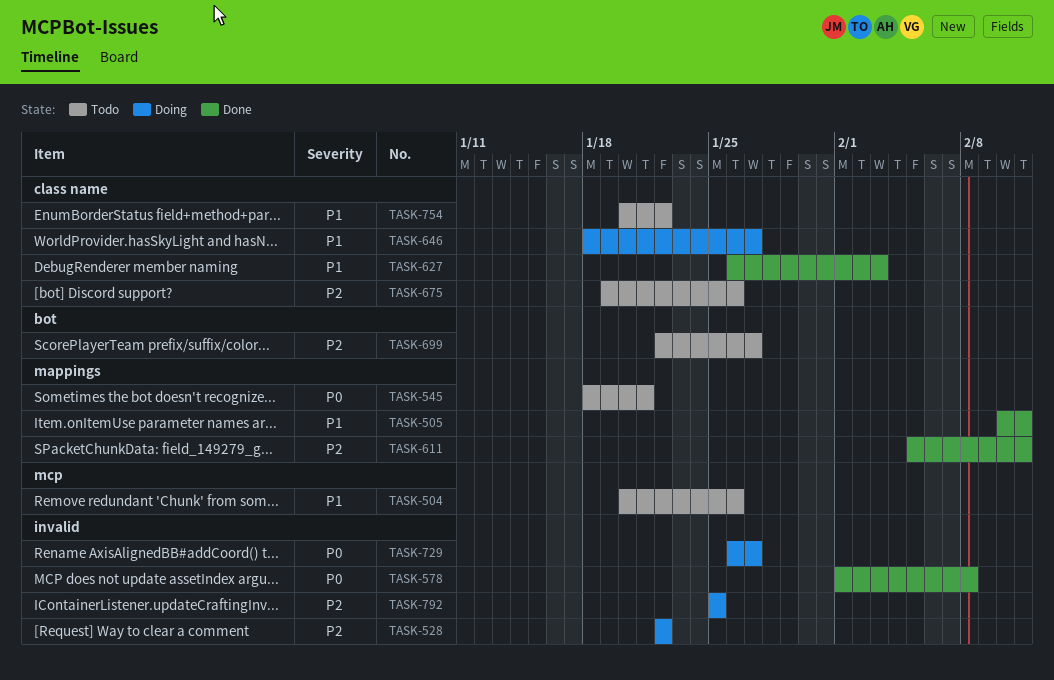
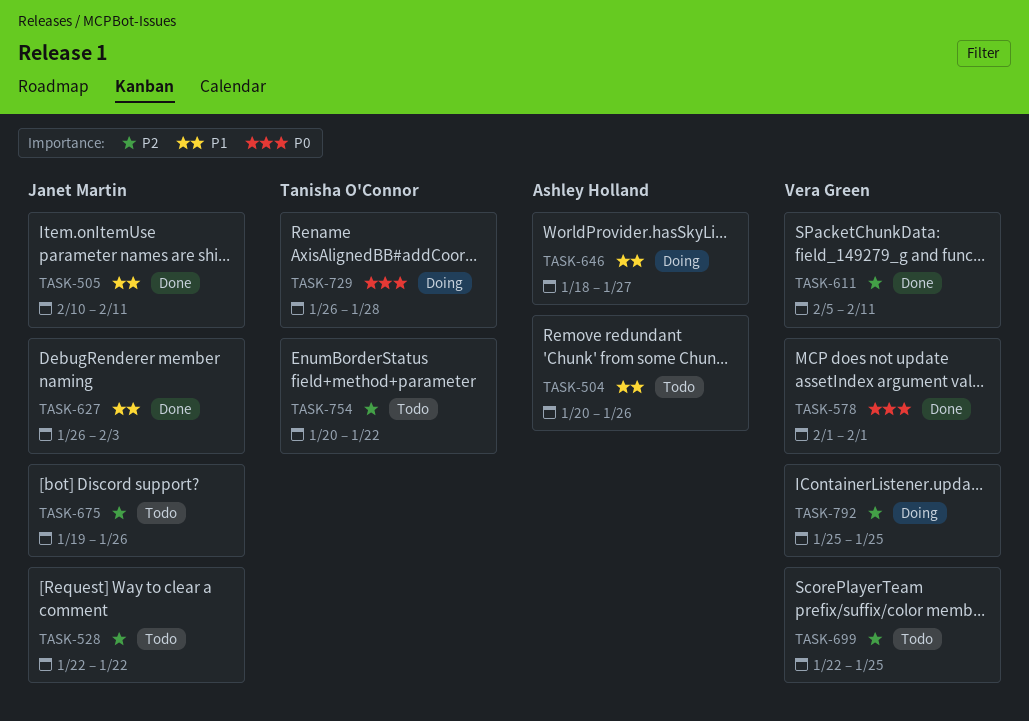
TASK-528, status: Doing -> Todo
TASK-545: present -> none
TASK-578, due: Feb 8 -> Feb 1
TASK-699, due: Jan 27 -> Jan 25
TASK-729, due: Jan 27 -> Jan 28
TASK-754, priority: P1 -> P2

